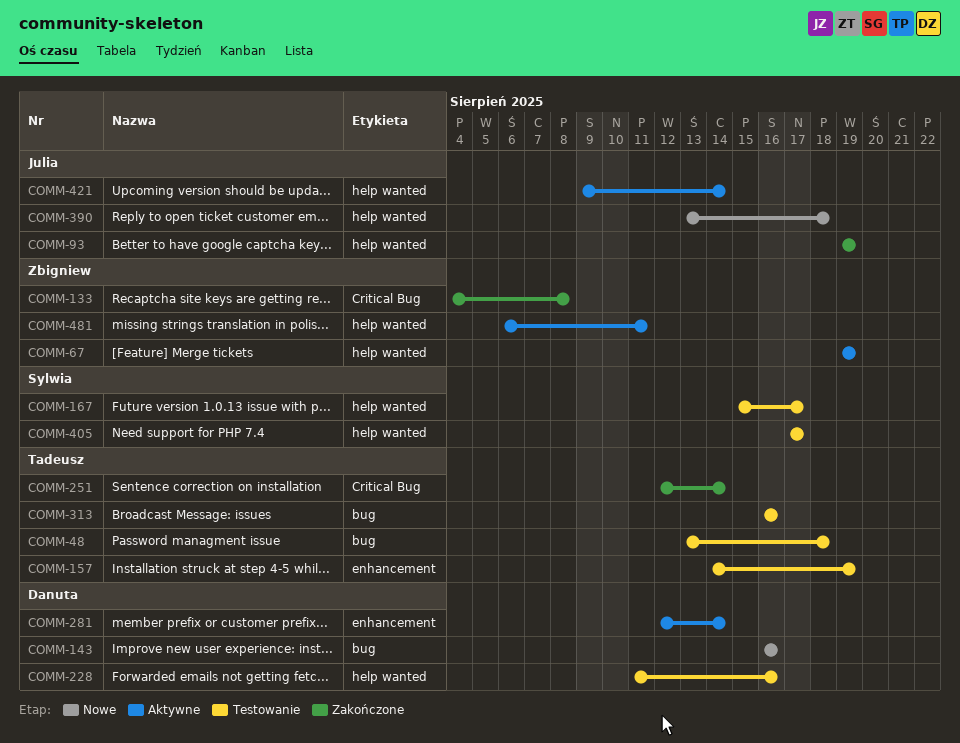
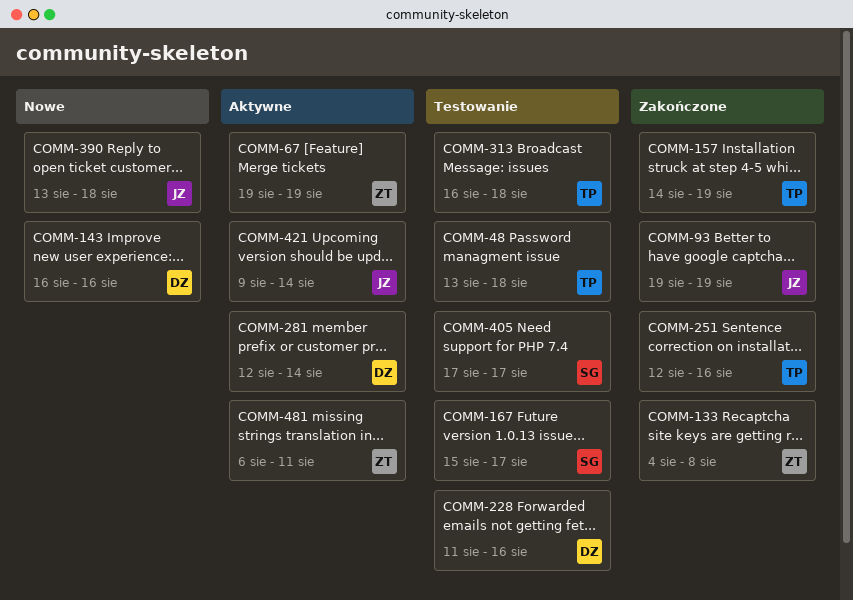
COMM-157, status: Testowanie -> Zakończone
COMM-251, due: Aug 14 -> Aug 16
COMM-313, due: Aug 16 -> Aug 18

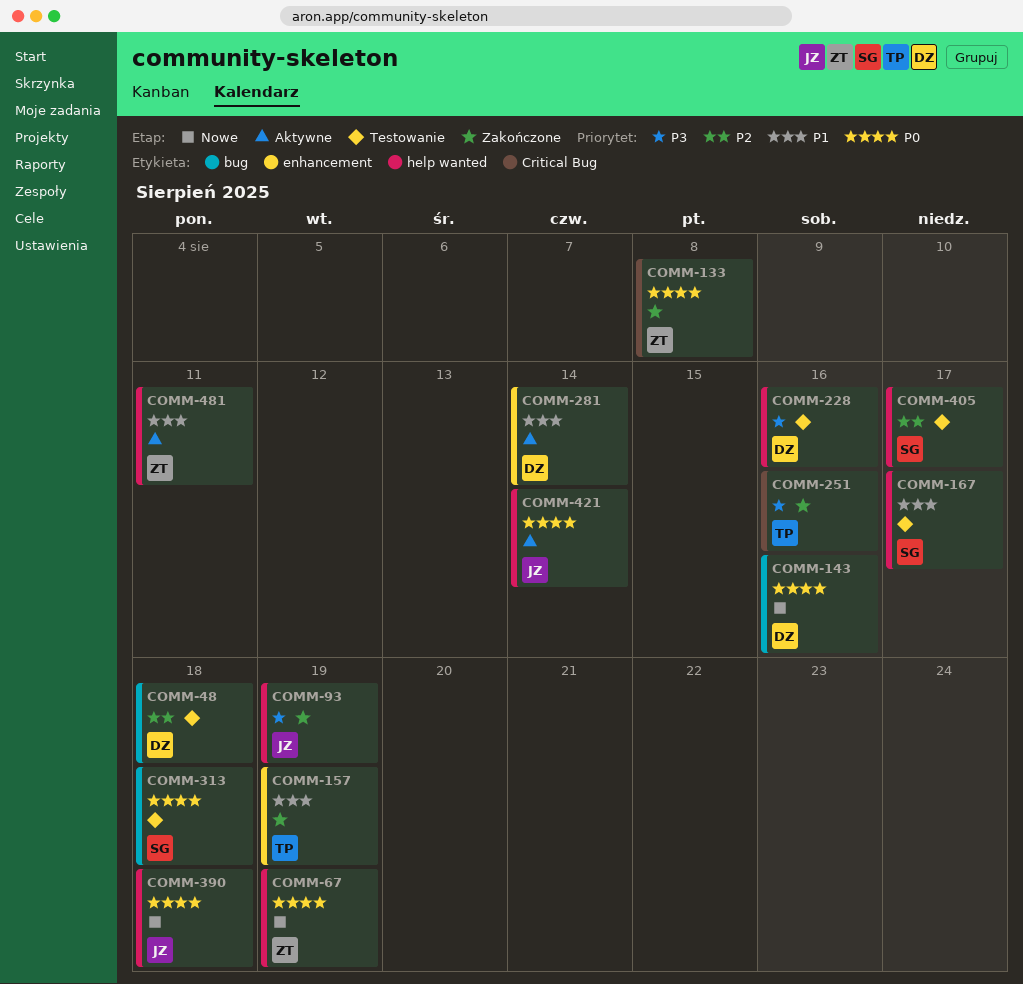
COMM-48, owner: TP -> DZ
COMM-67, status: Aktywne -> Nowe
COMM-313, owner: TP -> SG

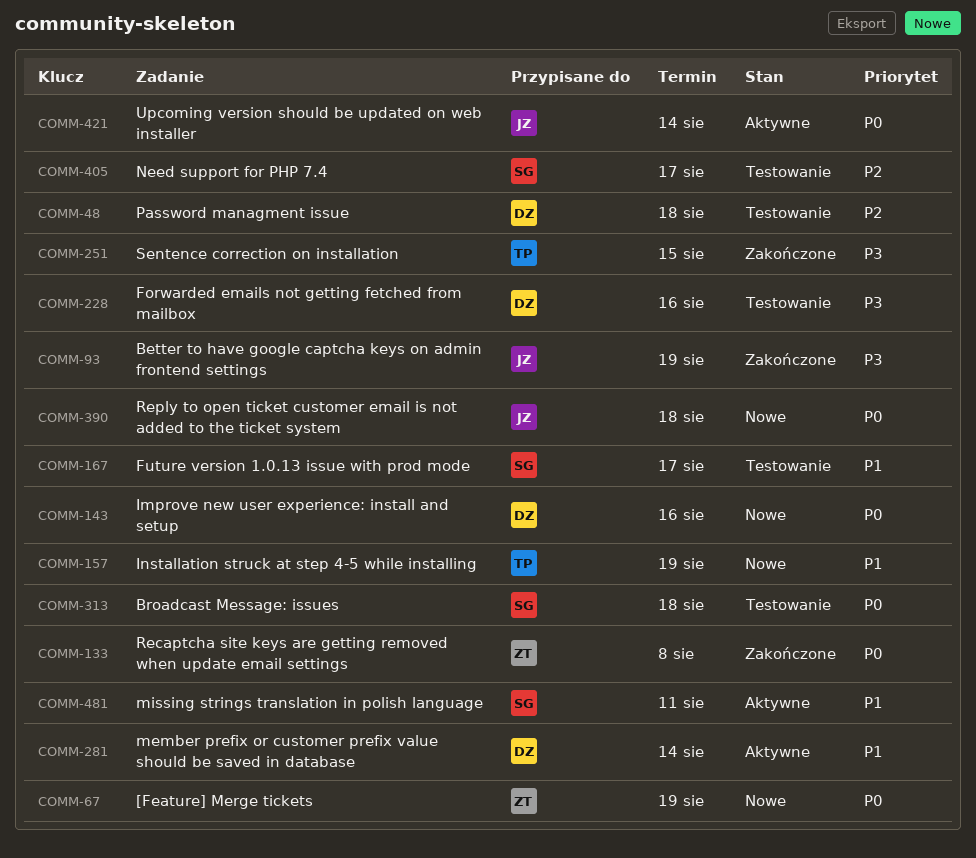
COMM-157, status: Zakończone -> Nowe
COMM-251, due: Aug 16 -> Aug 15
COMM-481, owner: ZT -> SG

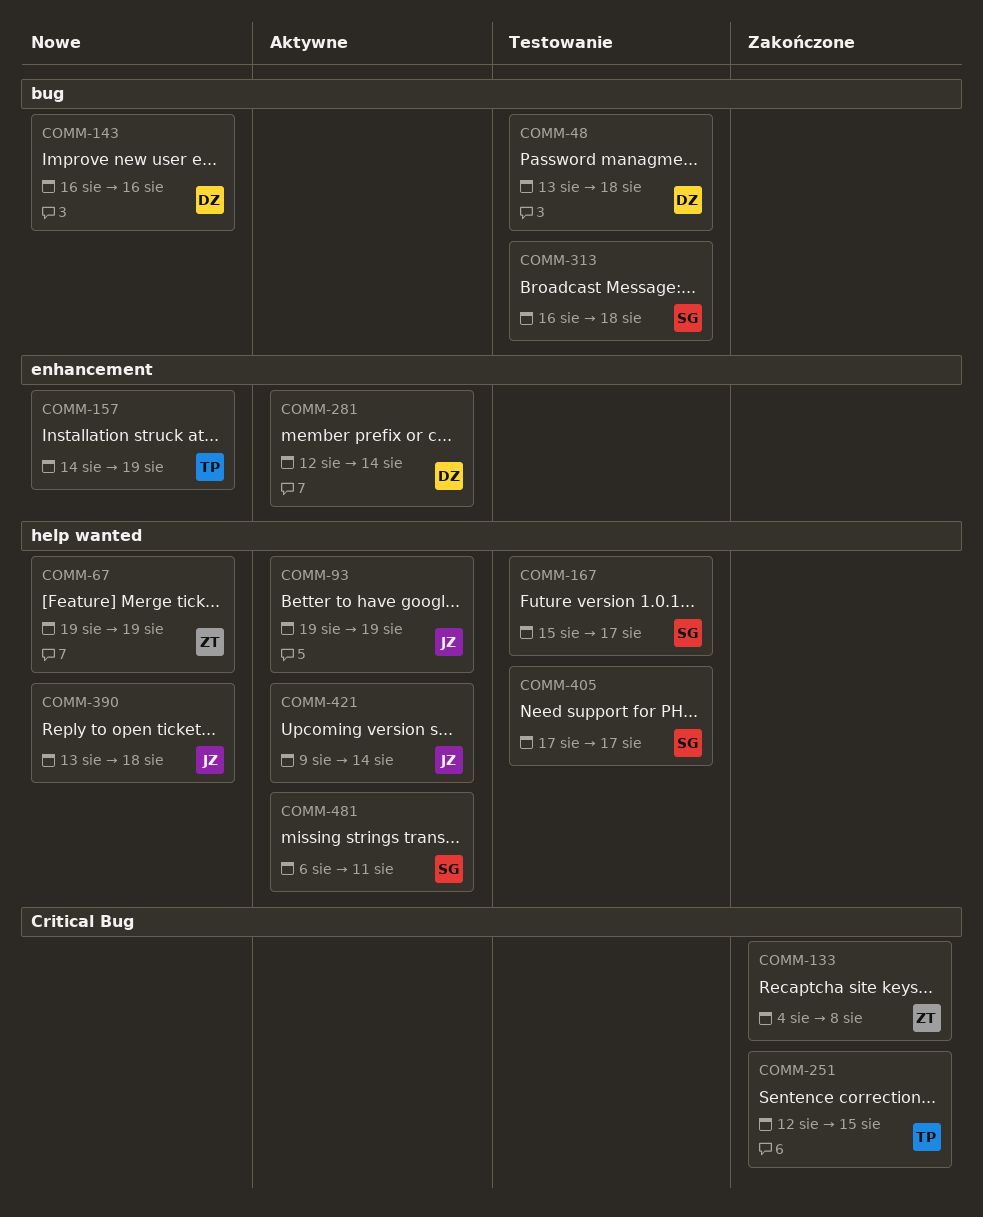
COMM-93, status: Zakończone -> Aktywne
COMM-228: present -> none

